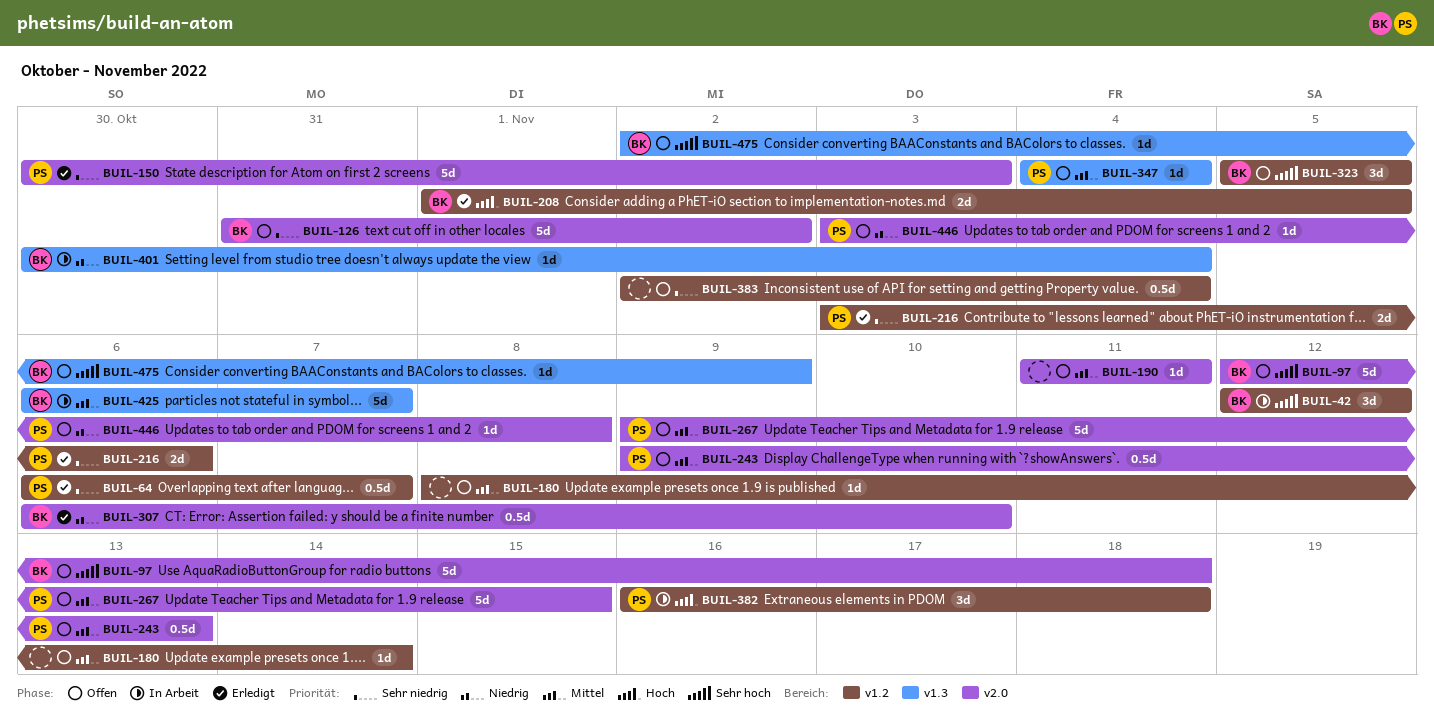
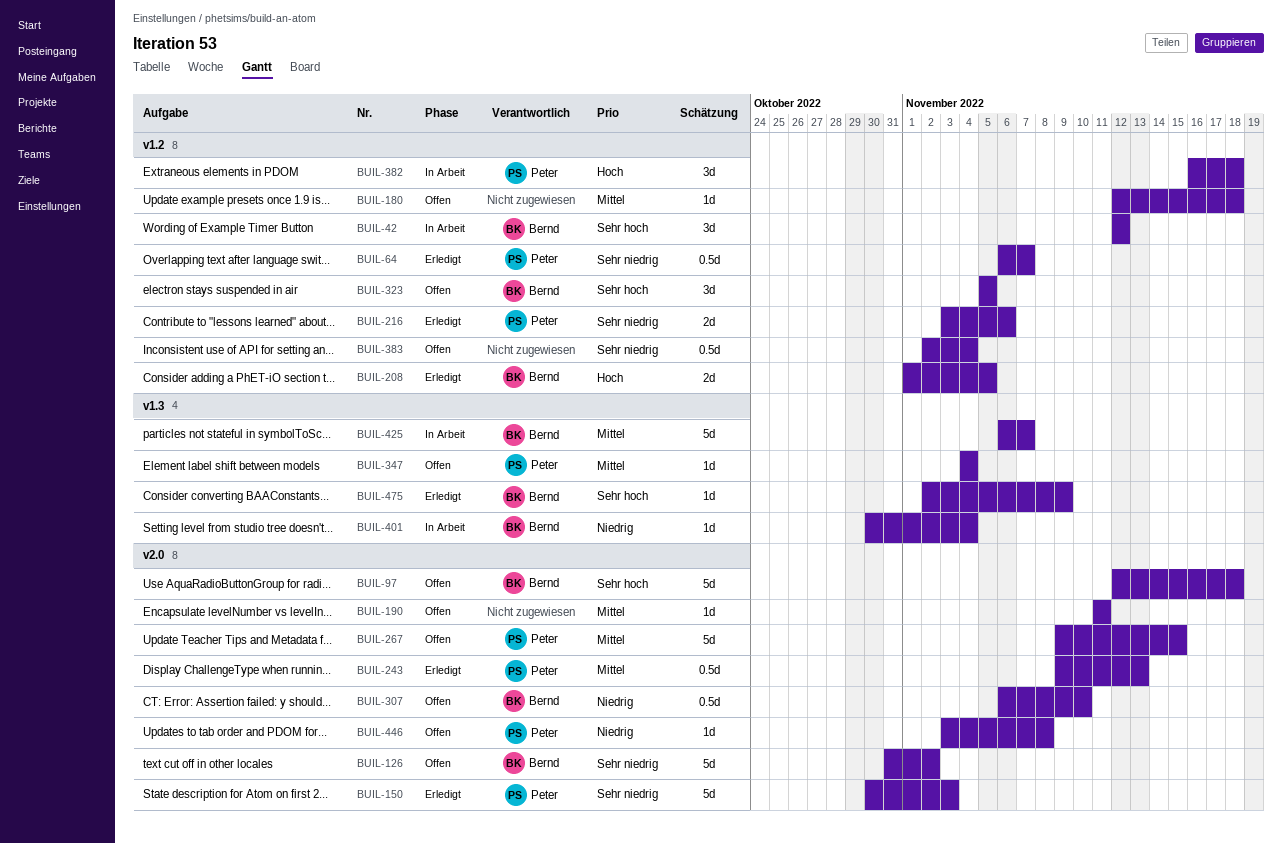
BUIL-180, start: Nov 8 -> Nov 12
BUIL-180, due: Nov 14 -> Nov 18
BUIL-243, status: Offen -> Erledigt
BUIL-307, status: Erledigt -> Offen
BUIL-475, status: Offen -> Erledigt

